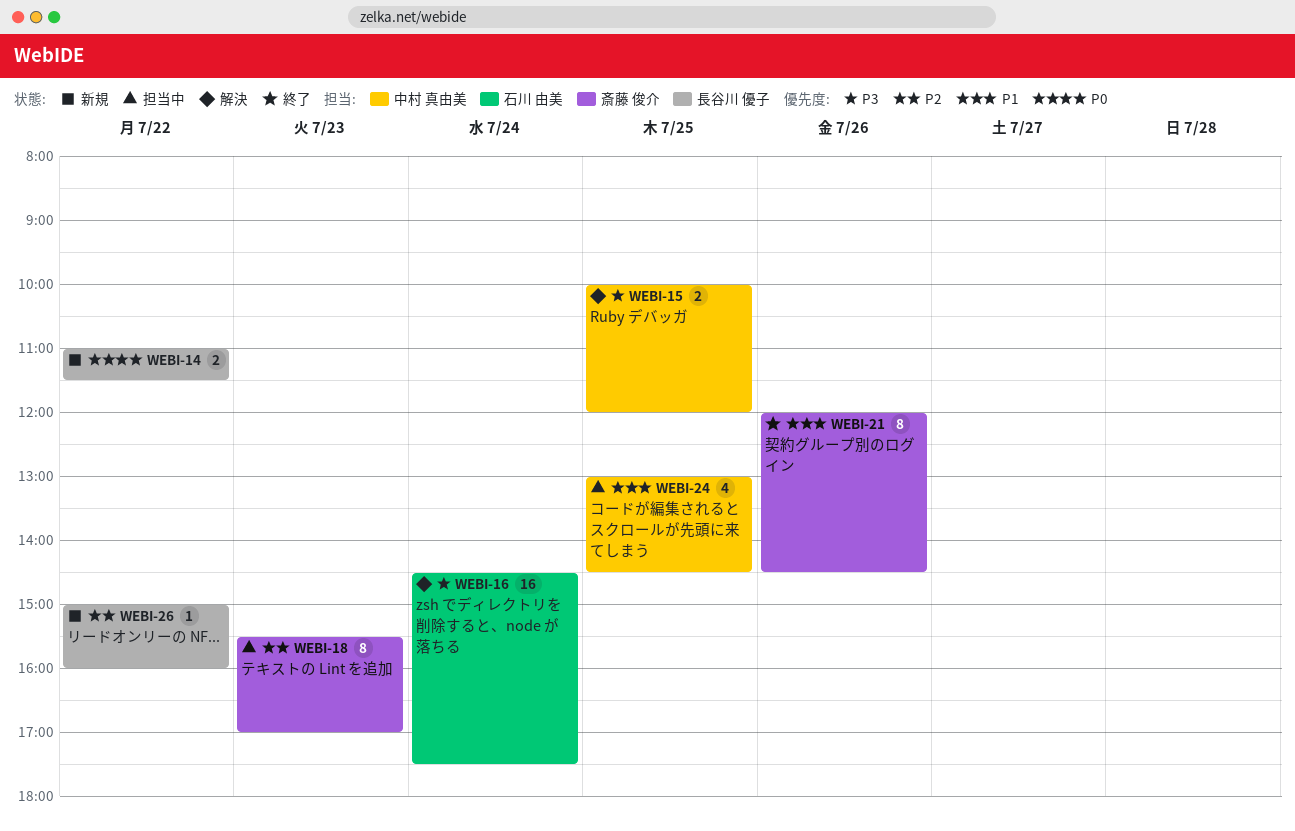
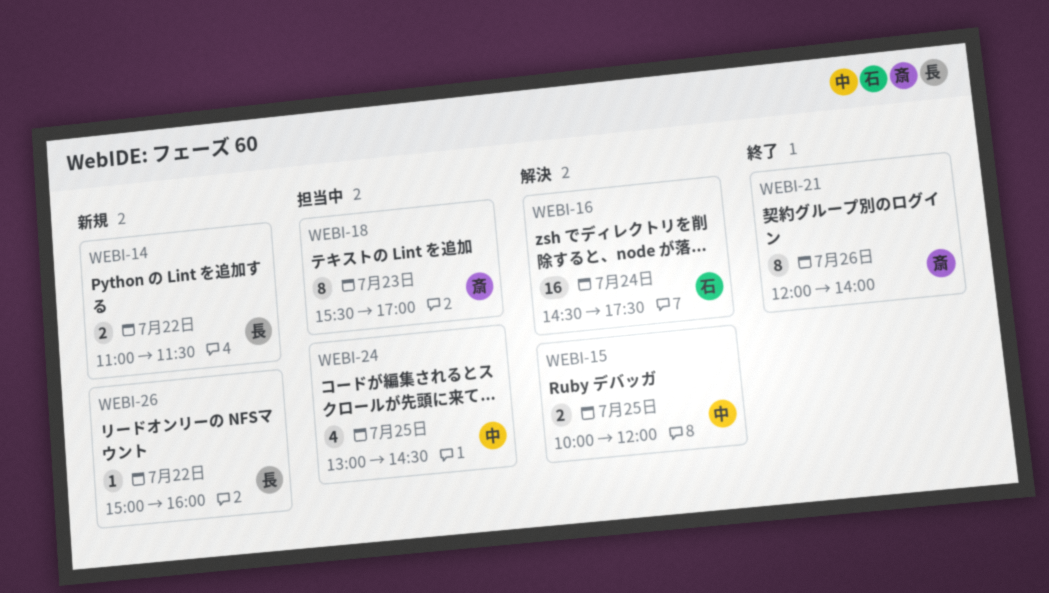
WEBI-21, ends: 14:30 -> 14:00

